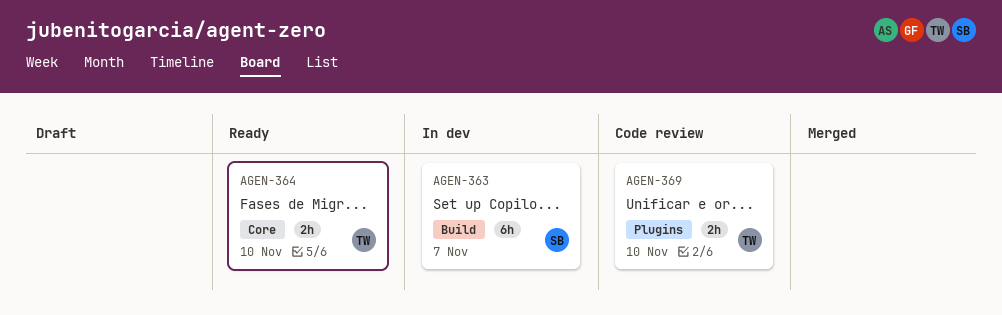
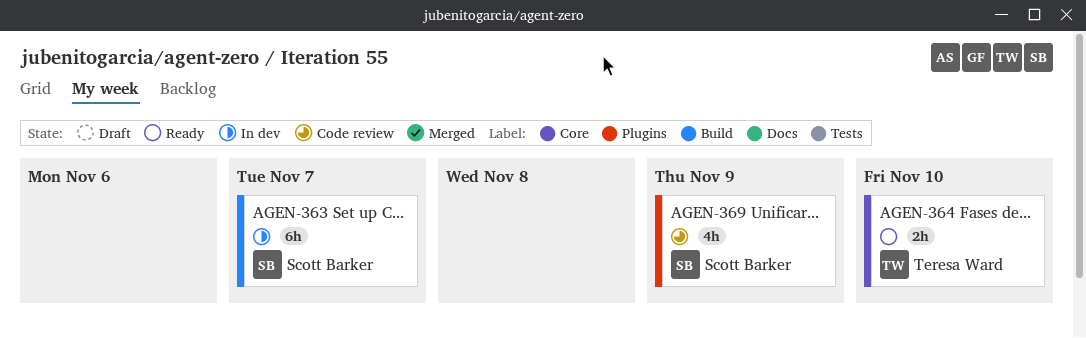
AGEN-369, owner: Teresa Ward -> Scott Barker
AGEN-369, estimate: 2h -> 4h
AGEN-369, due: Nov 10 -> Nov 9

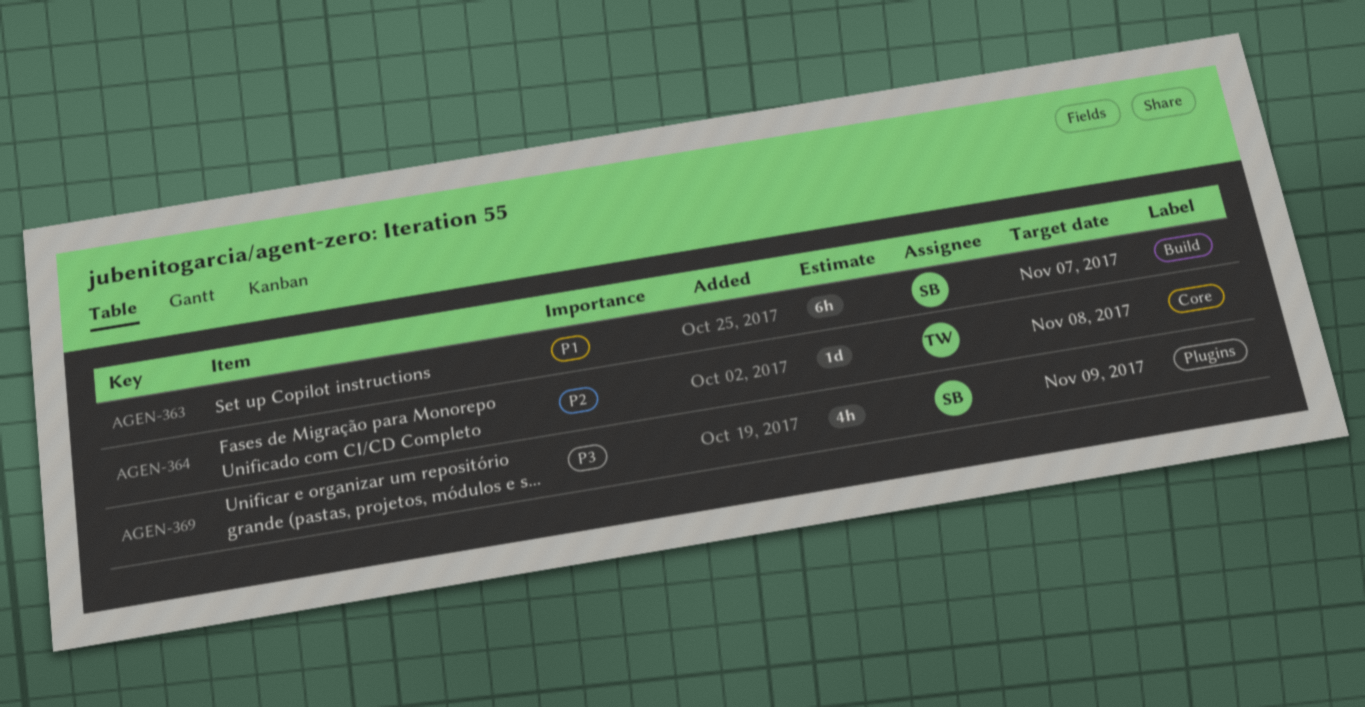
AGEN-364, estimate: 2h -> 1d
AGEN-364, due: Nov 10 -> Nov 8

